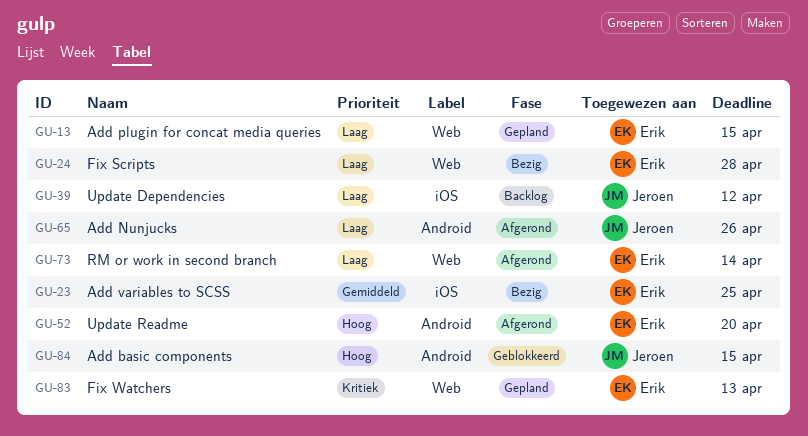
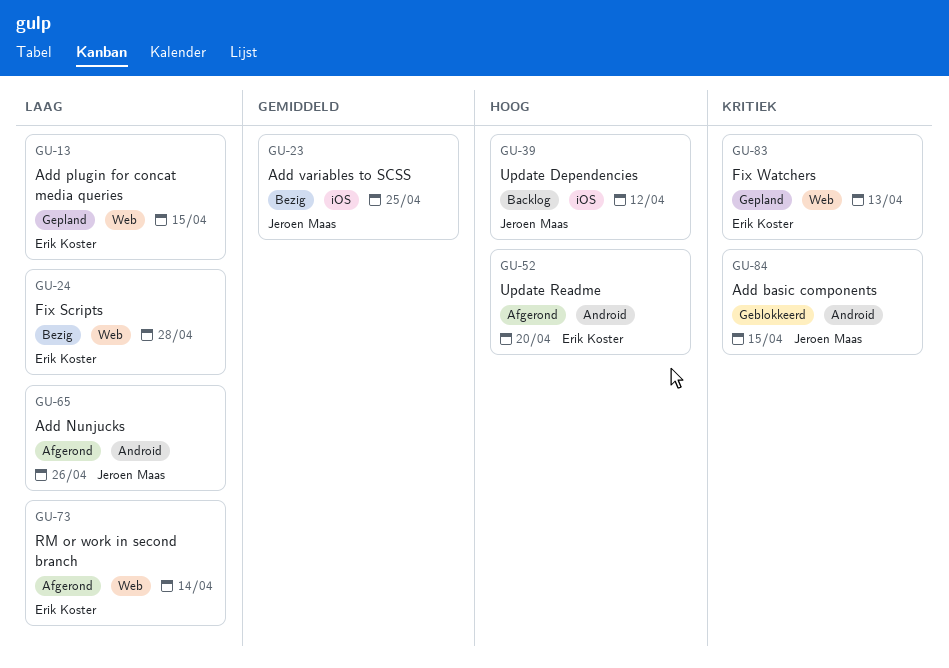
GU-23, owner: Erik Koster -> Jeroen Maas
GU-39, priority: Laag -> Hoog
GU-84, priority: Hoog -> Kritiek

